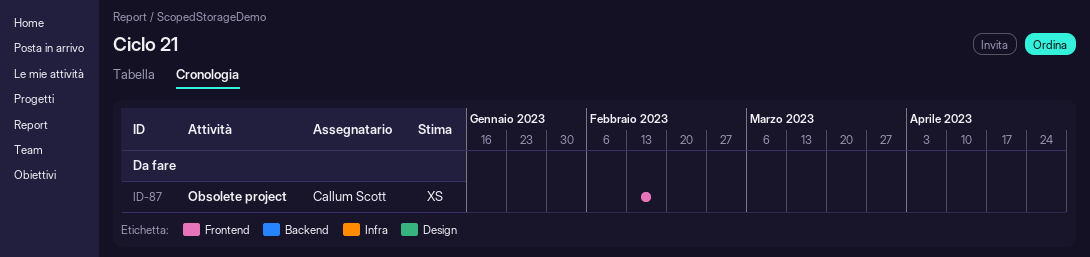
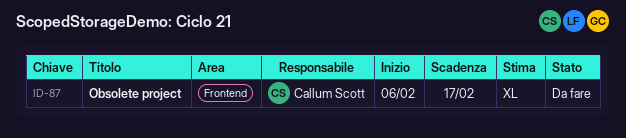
ID-87, estimate: XS -> XL
ID-87, start: Feb 13 -> Feb 6

